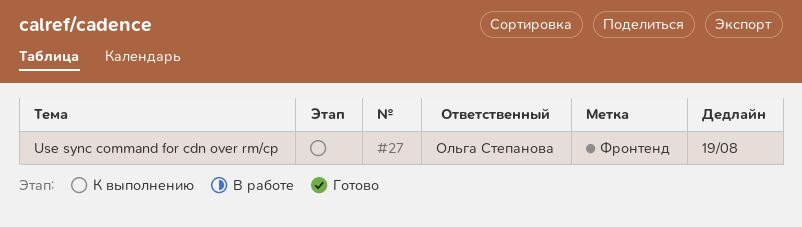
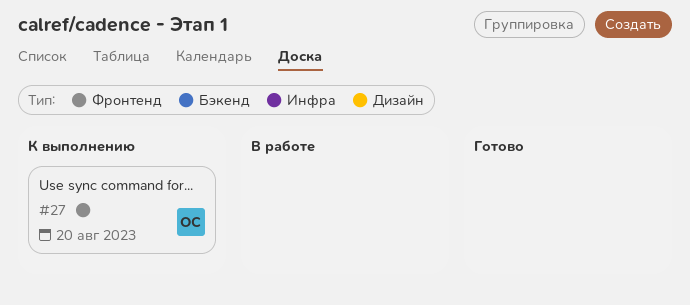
#27, due: Aug 19 -> Aug 20

